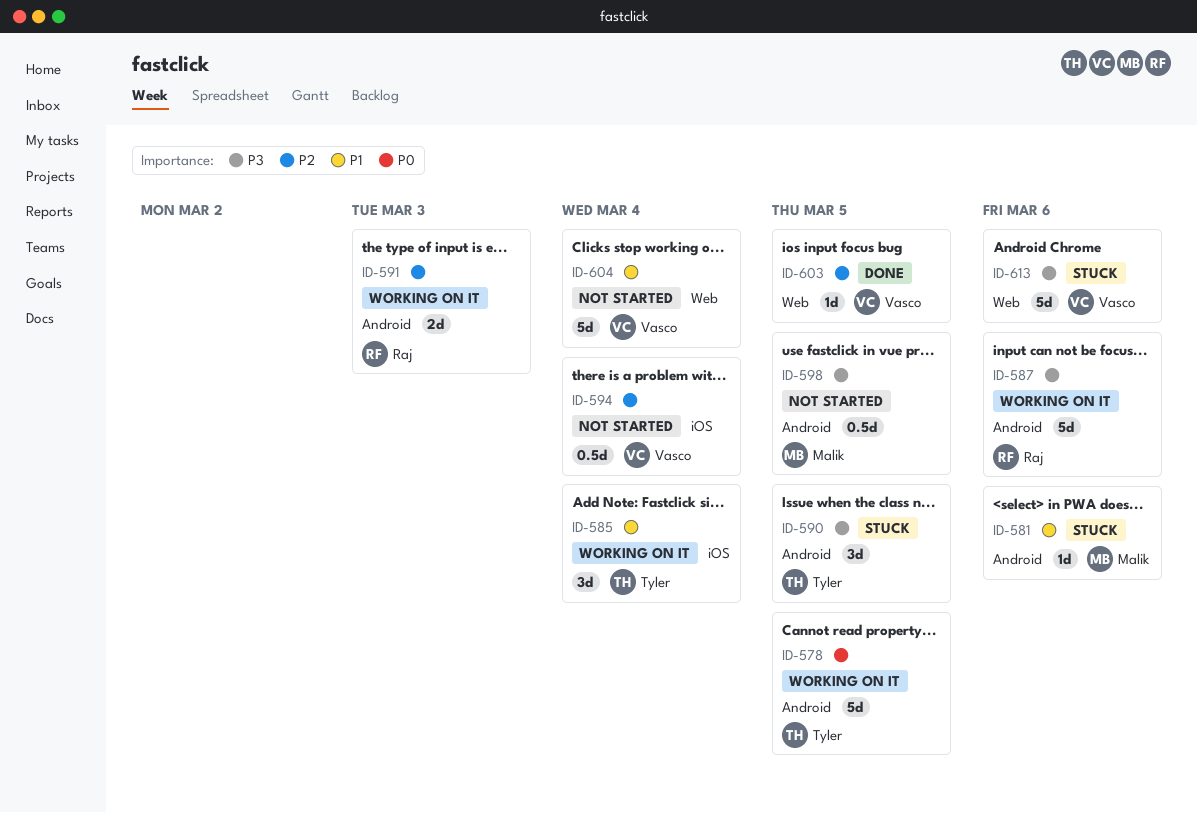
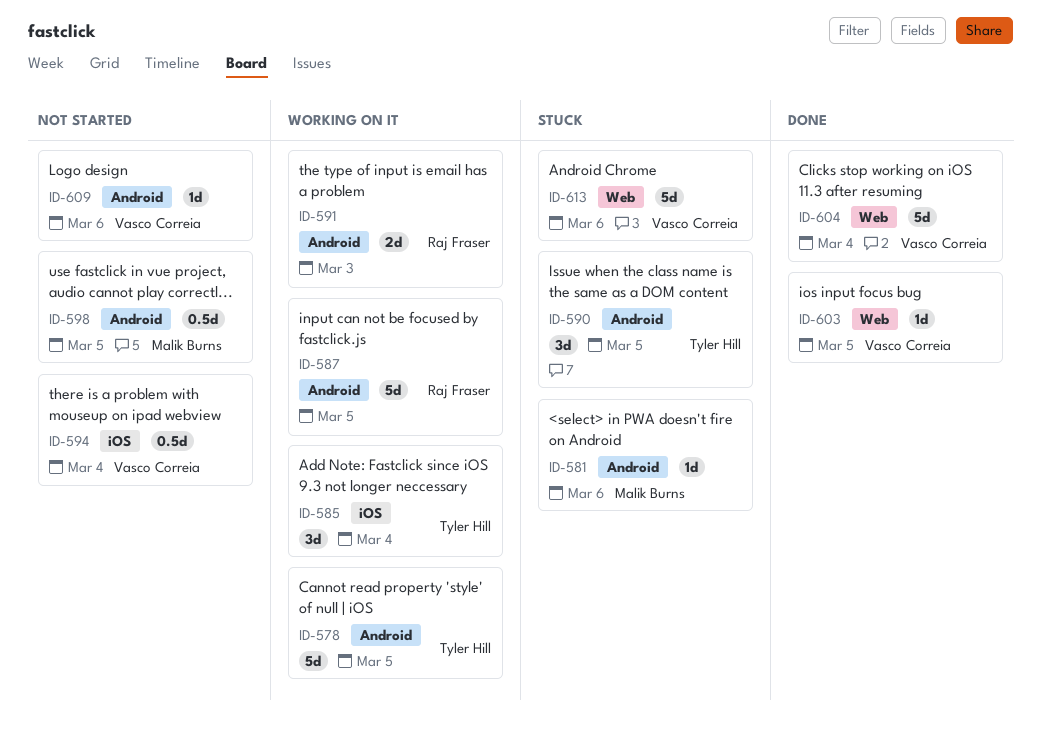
ID-587, due: Mar 6 -> Mar 5
ID-604, status: Not started -> Done
ID-609: none -> present

